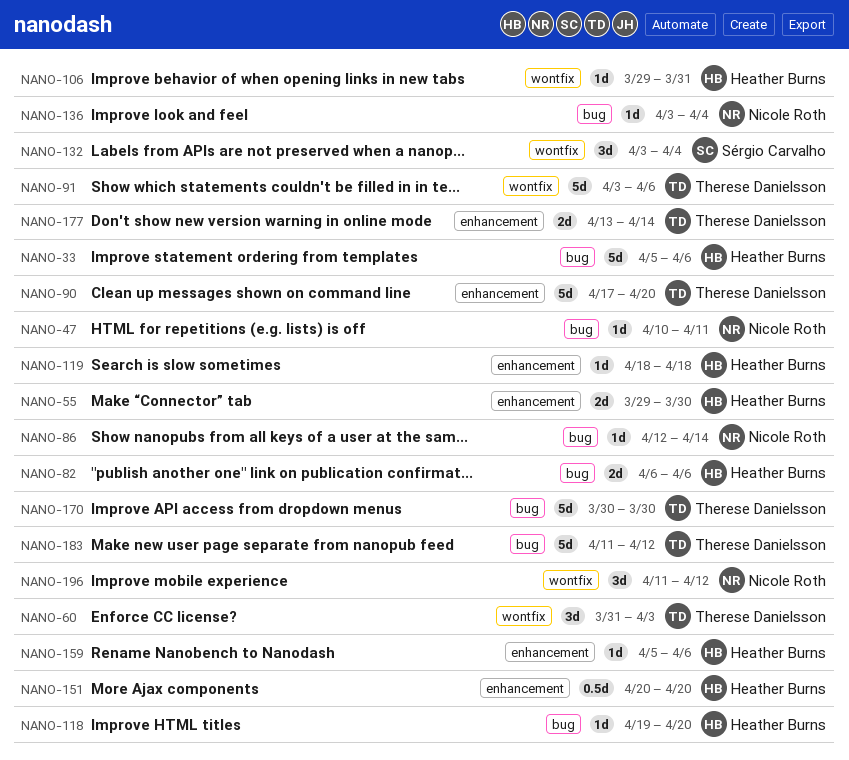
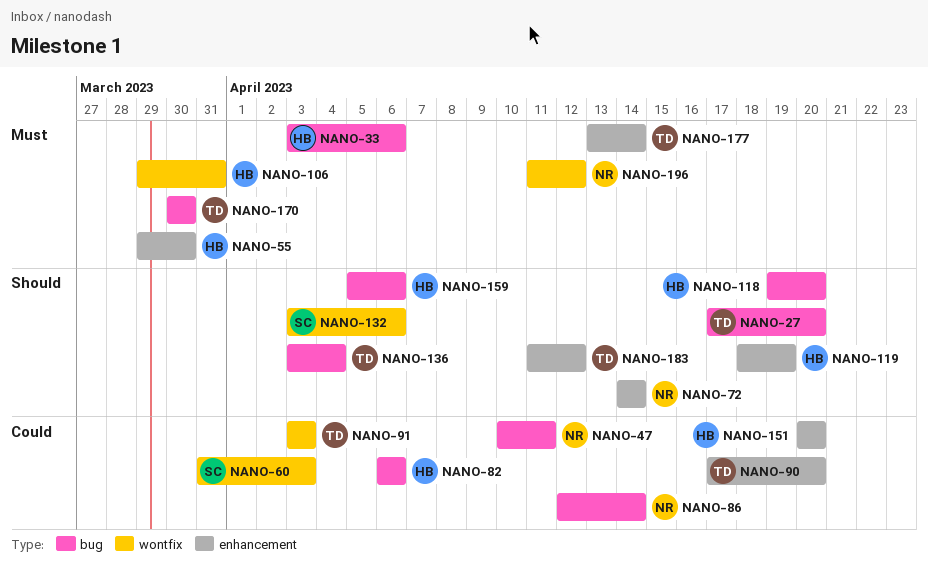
NANO-27: none -> present
NANO-33, start: Apr 5 -> Apr 3
NANO-60, owner: Therese Danielsson -> Sérgio Carvalho
NANO-72: none -> present
NANO-91, due: Apr 6 -> Apr 3
NANO-119, due: Apr 18 -> Apr 19
NANO-132, due: Apr 4 -> Apr 6
NANO-136, owner: Nicole Roth -> Therese Danielsson
NANO-159, label: enhancement -> bug
NANO-183, label: bug -> enhancement

